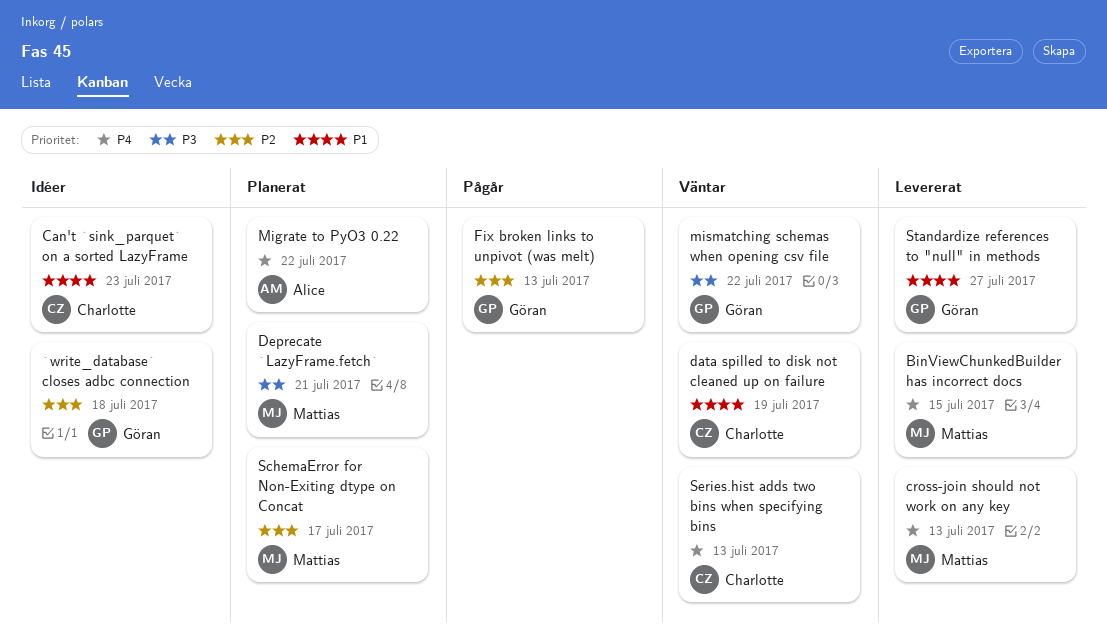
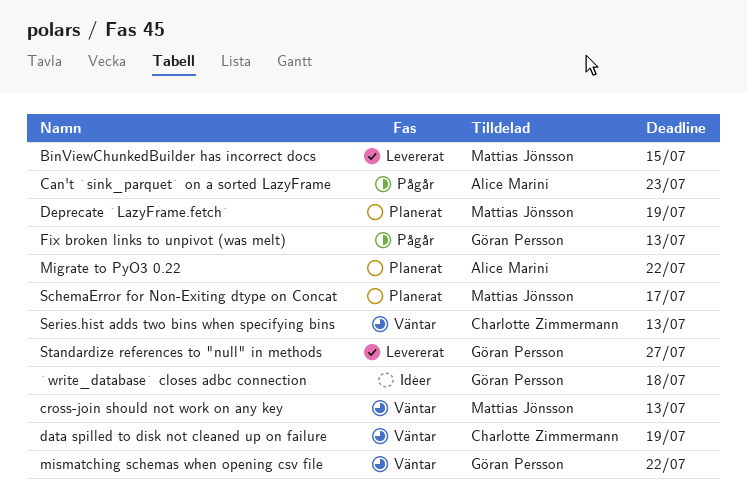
Can't `sink_parquet` on a sorted LazyFrame, status: Idéer -> Pågår
Can't `sink_parquet` on a sorted LazyFrame, owner: Charlotte Zimmermann -> Alice Marini
cross-join should not work on any key, status: Levererat -> Väntar
Deprecate `LazyFrame.fetch`, due: Jul 21 -> Jul 19

